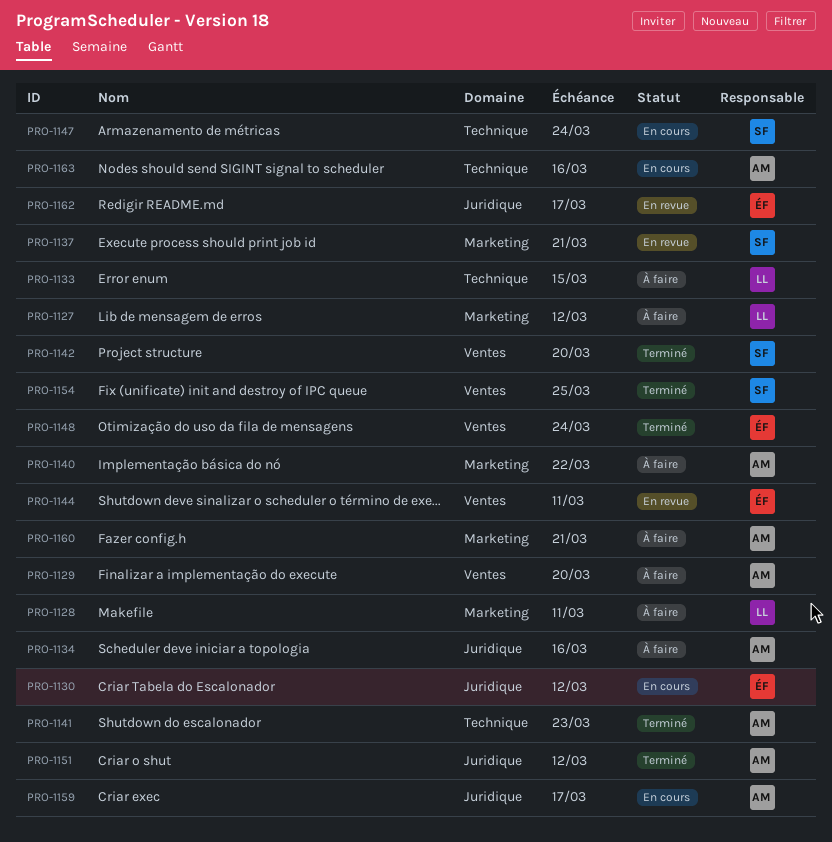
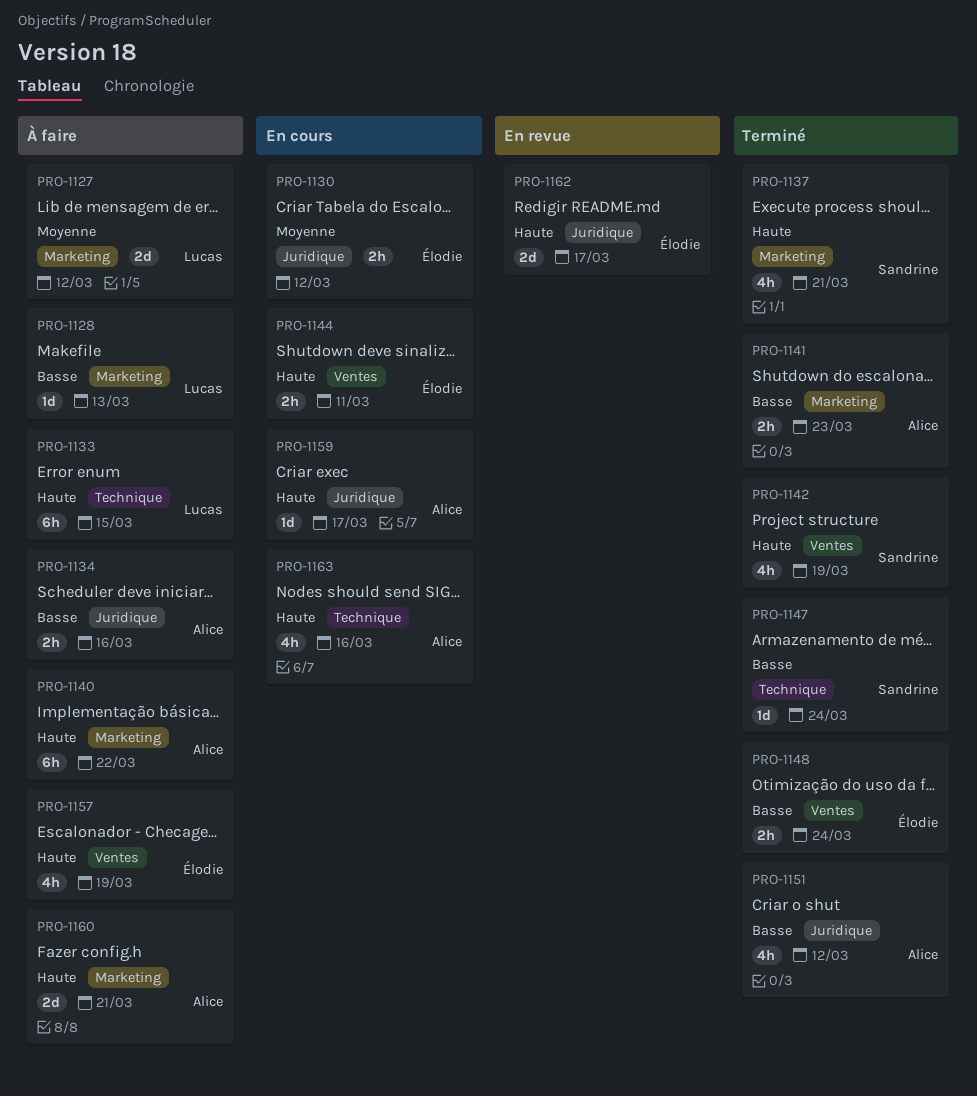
PRO-1128, due: Mar 11 -> Mar 13
PRO-1129: present -> none
PRO-1137, status: En revue -> Terminé
PRO-1141, label: Technique -> Marketing
PRO-1142, due: Mar 20 -> Mar 19
PRO-1144, status: En revue -> En cours
PRO-1147, status: En cours -> Terminé
PRO-1154: present -> none
PRO-1157: none -> present

